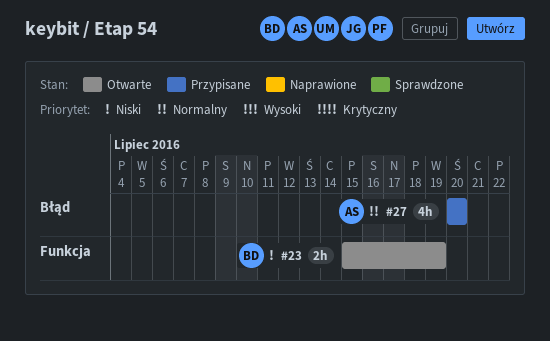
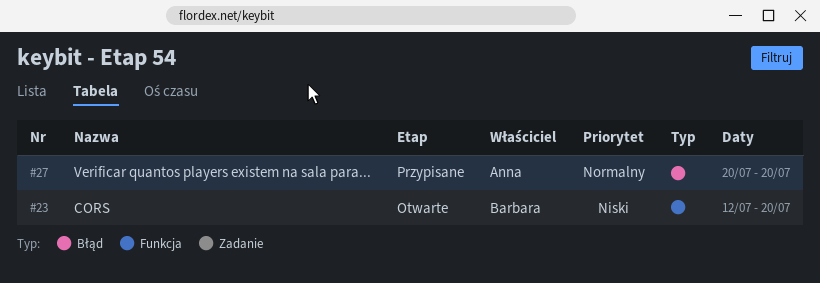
#23, start: Jul 15 -> Jul 12
#23, due: Jul 19 -> Jul 20

